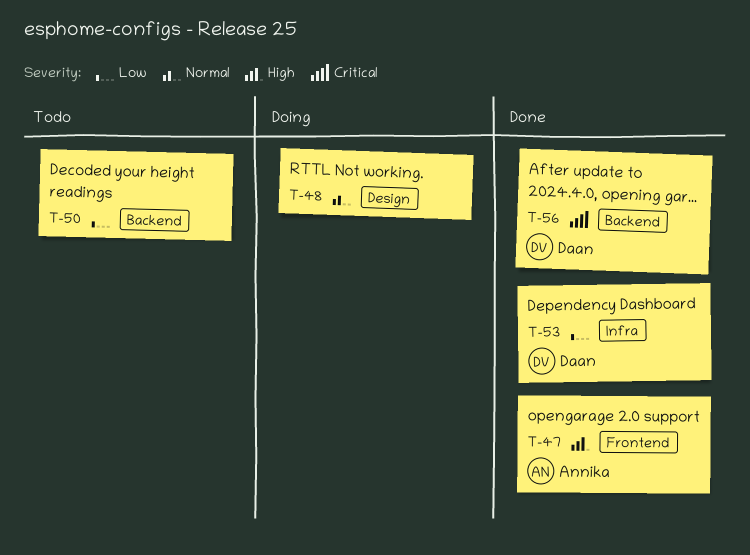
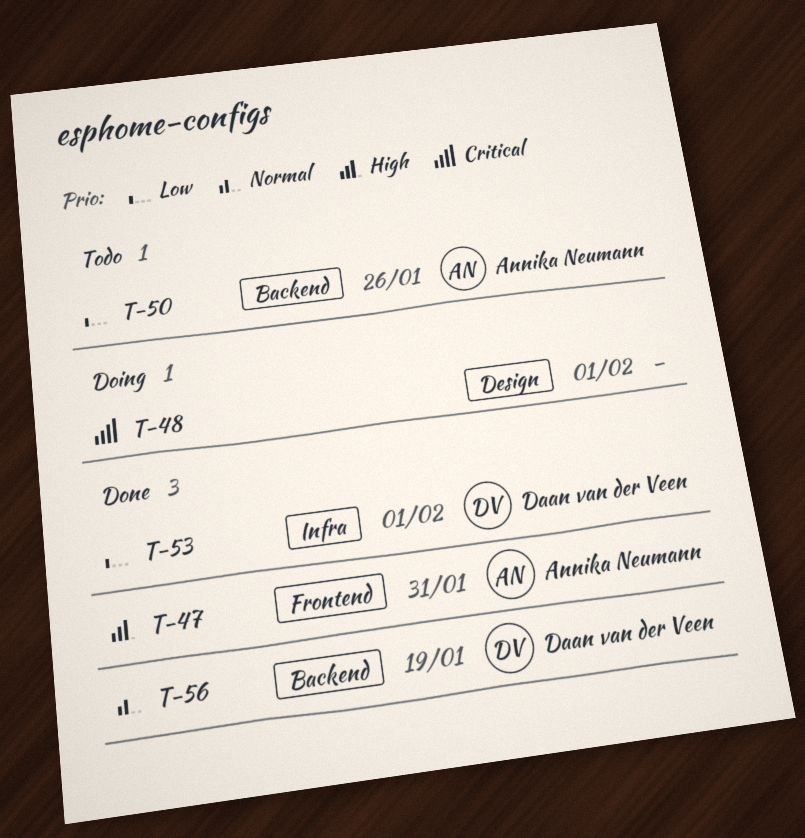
T-48, priority: Normal -> Critical
T-50, owner: none -> Annika Neumann
T-56, priority: Critical -> Normal

